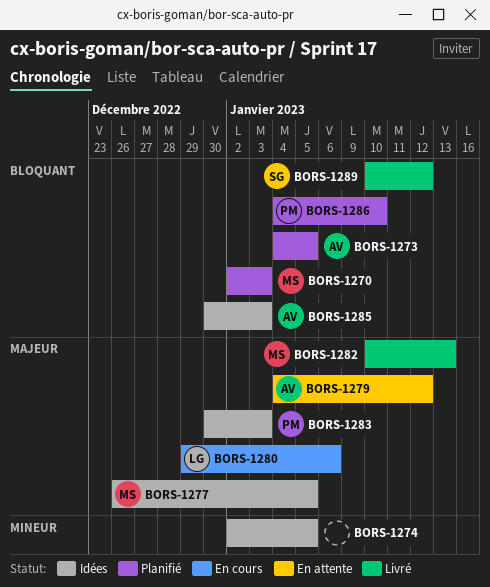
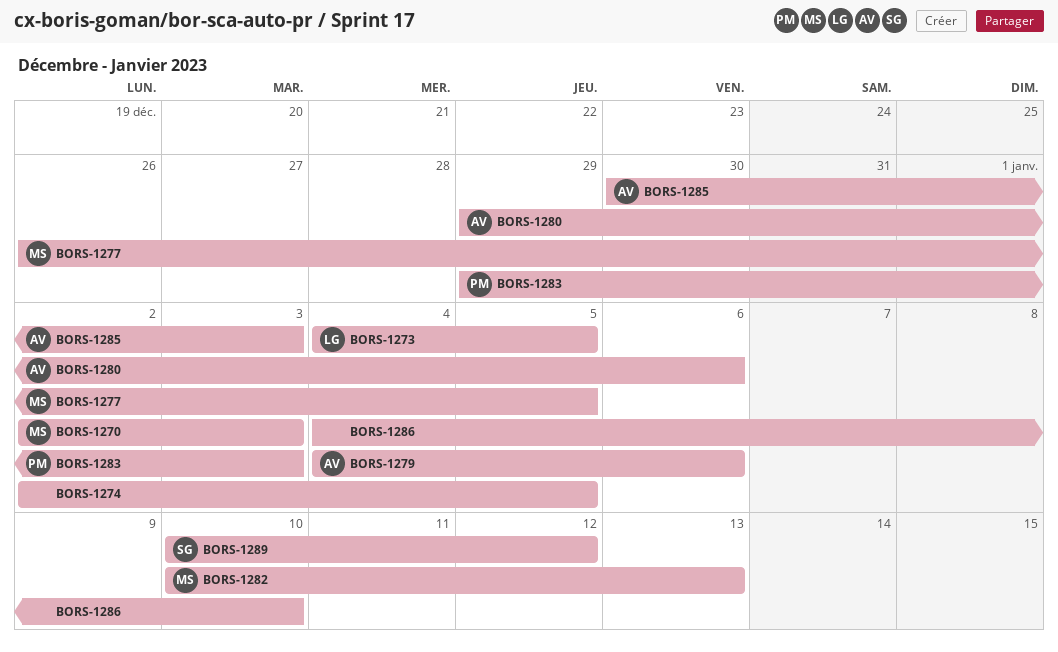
BORS-1273, owner: AV -> LG
BORS-1279, due: Jan 12 -> Jan 6
BORS-1280, owner: LG -> AV
BORS-1283, start: Dec 30 -> Dec 29
BORS-1286, owner: PM -> none

